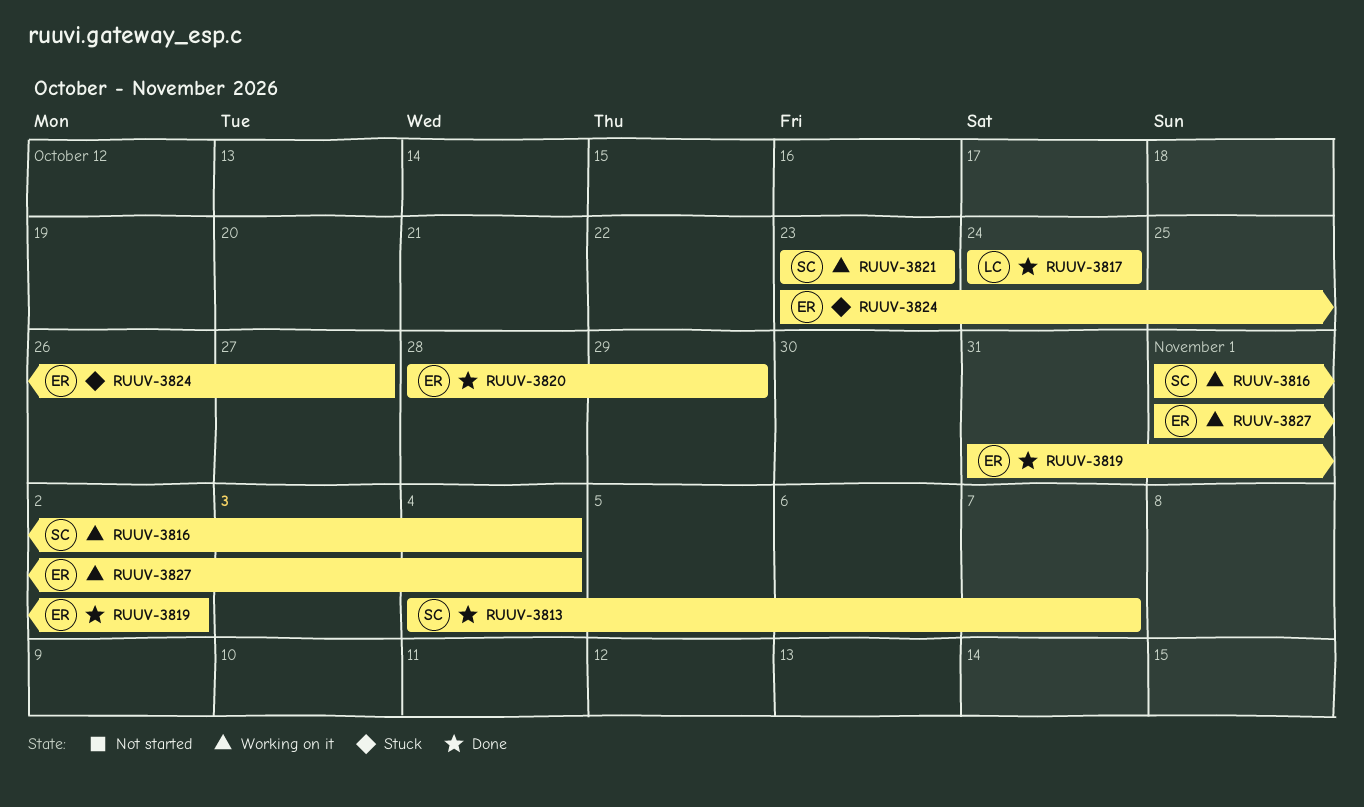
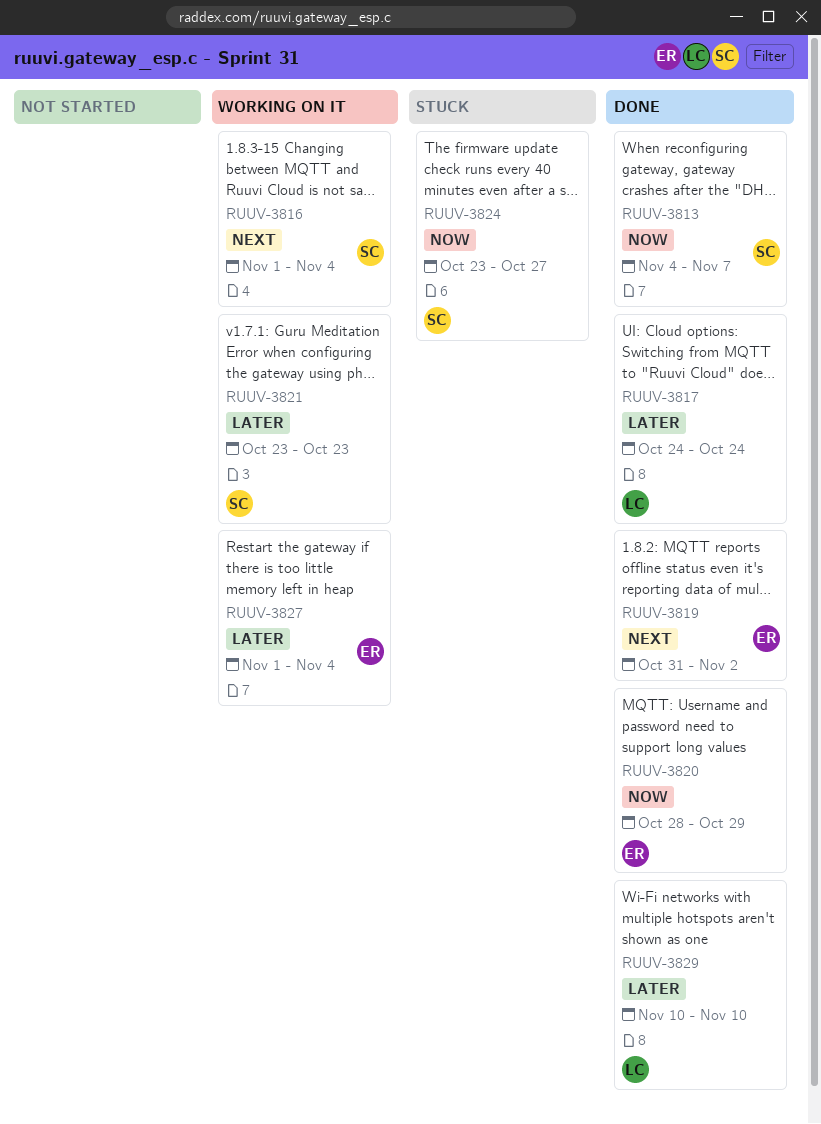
RUUV-3824, owner: ER -> SC
RUUV-3829: none -> present

